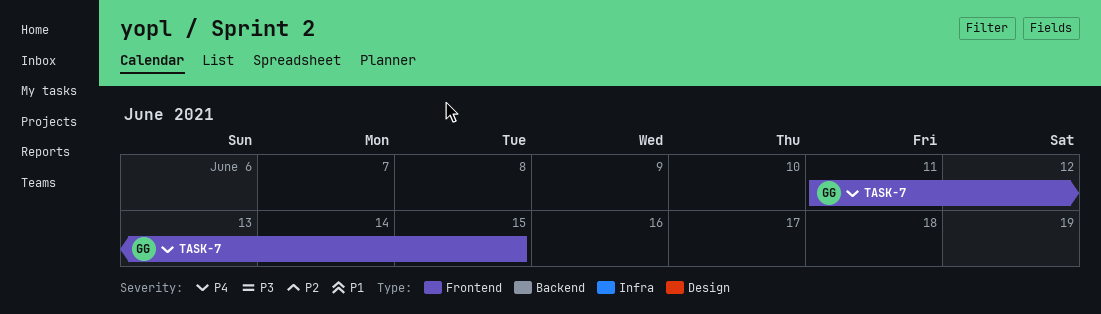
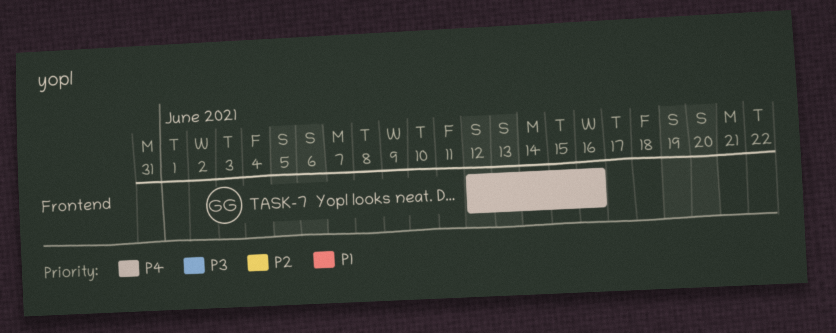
TASK-7, start: Jun 11 -> Jun 12
TASK-7, due: Jun 15 -> Jun 16

